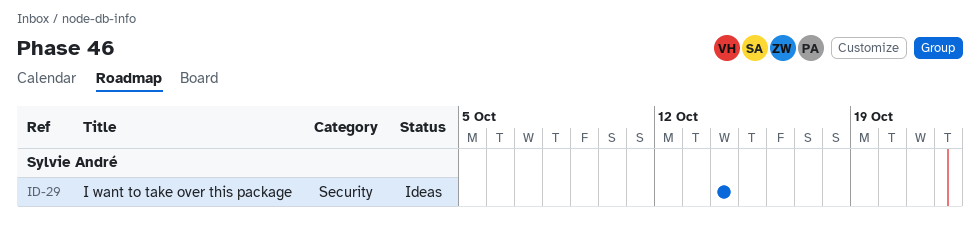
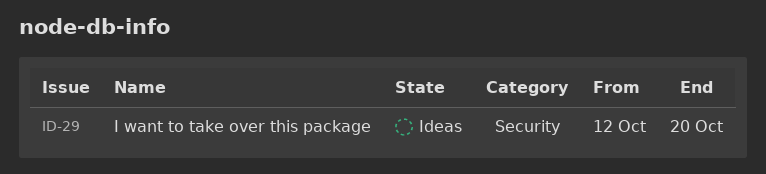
ID-29, start: Oct 14 -> Oct 12
ID-29, due: Oct 14 -> Oct 20

